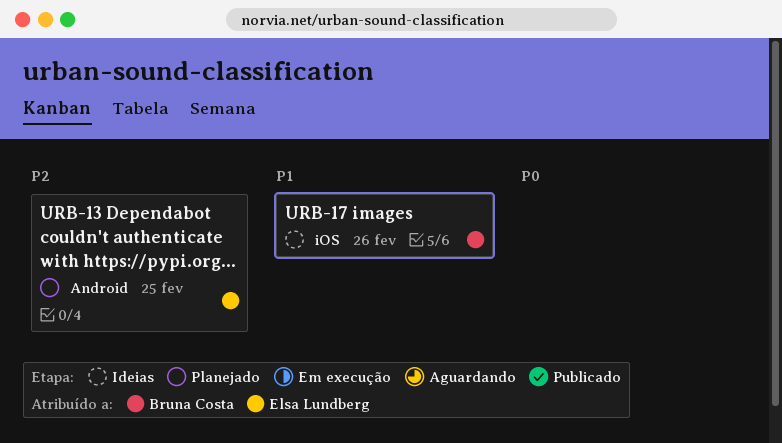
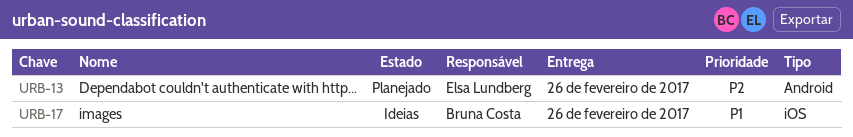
URB-13, due: Feb 25 -> Feb 26

